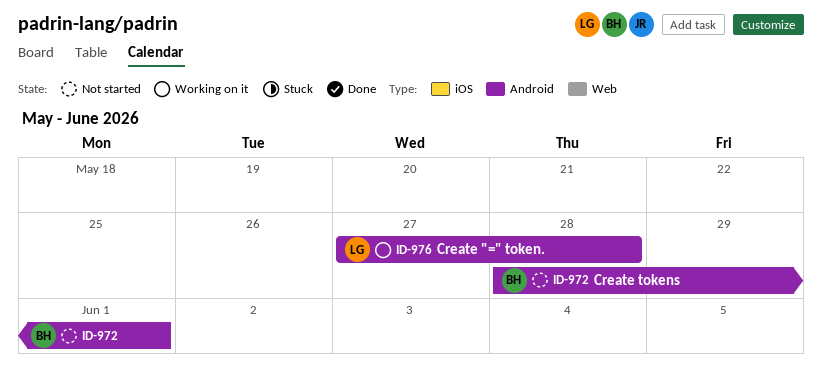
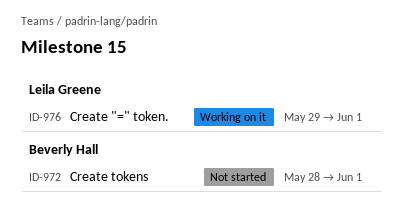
ID-976, start: May 27 -> May 29
ID-976, due: May 28 -> Jun 1

